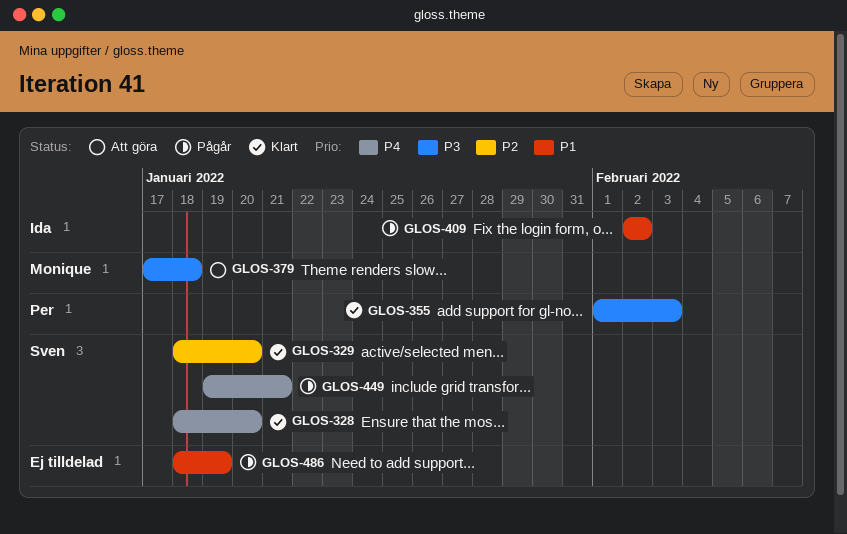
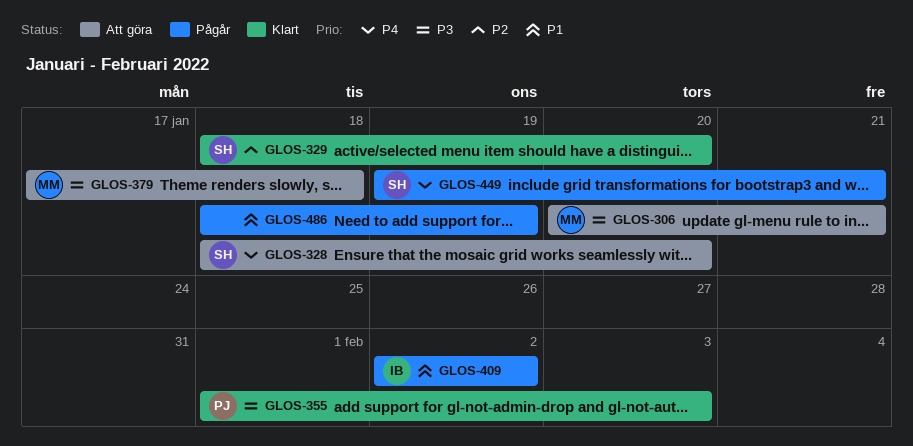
GLOS-306: none -> present
GLOS-328, status: Klart -> Att göra

